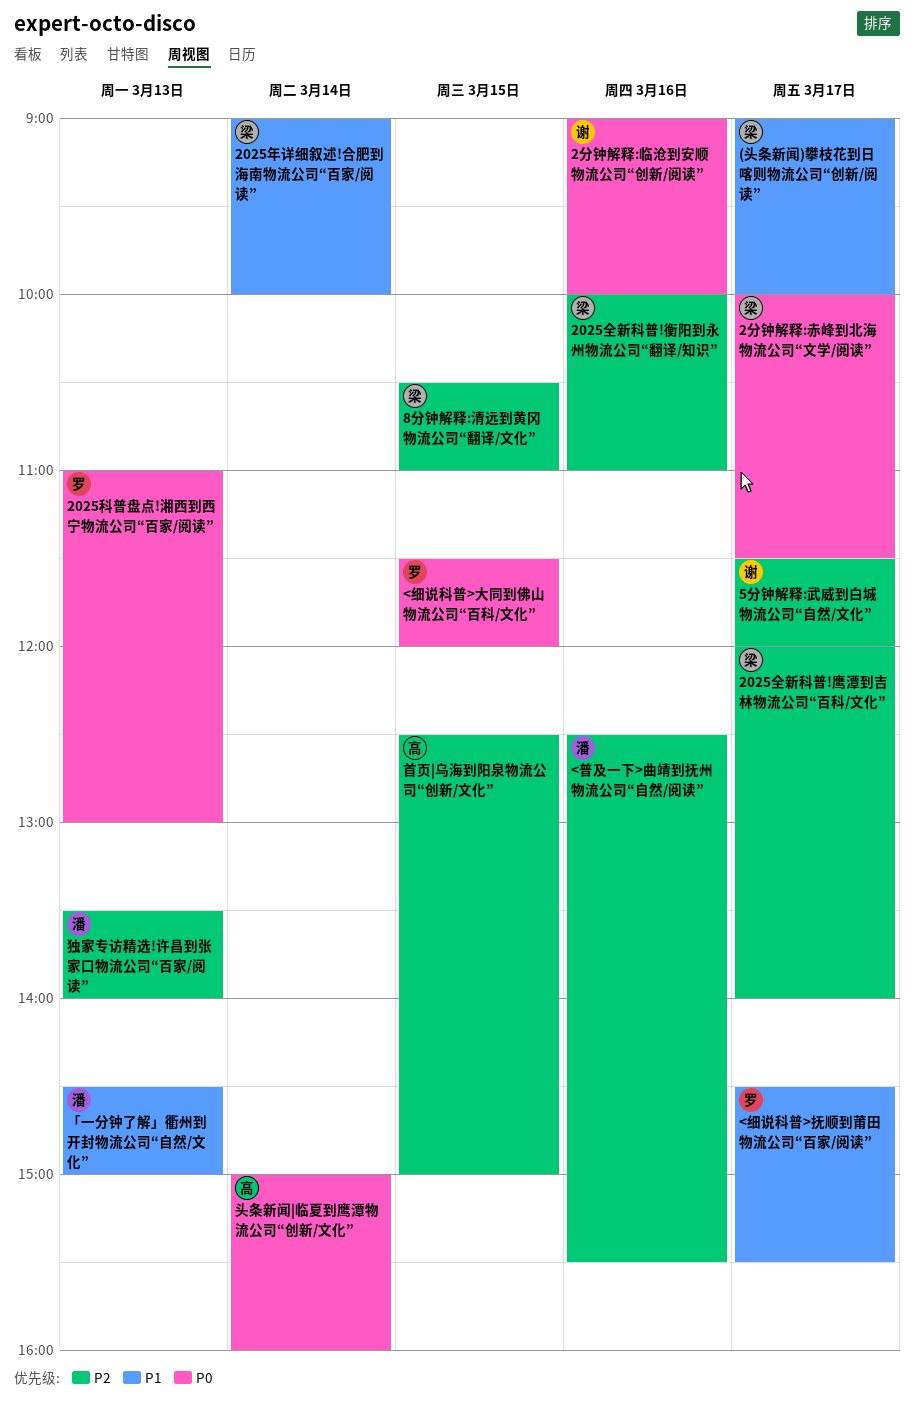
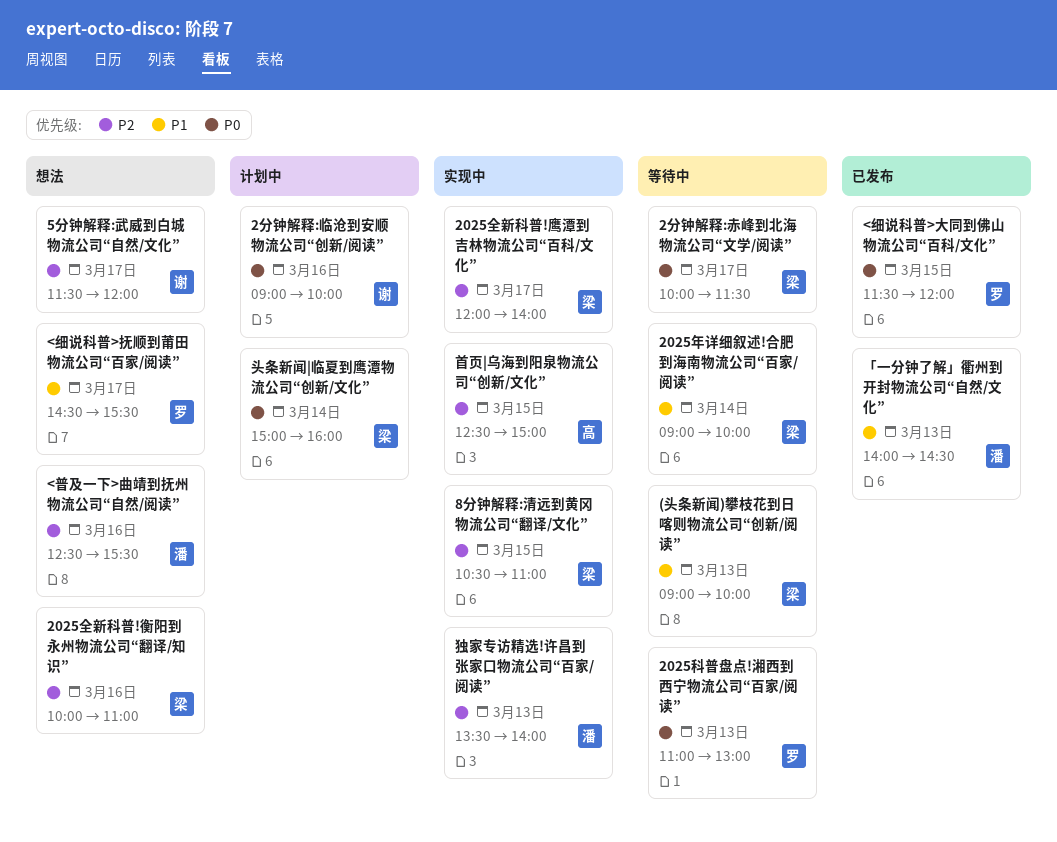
(头条新闻)攀枝花到日喀则物流公司“创新/阅读”, day: Mar 17 -> Mar 13
「一分钟了解」衢州到开封物流公司“自然/文化”, begins: 14:30 -> 14:00
「一分钟了解」衢州到开封物流公司“自然/文化”, ends: 15:00 -> 14:30
头条新闻|临夏到鹰潭物流公司“创新/文化”, owner: 高 -> 梁

